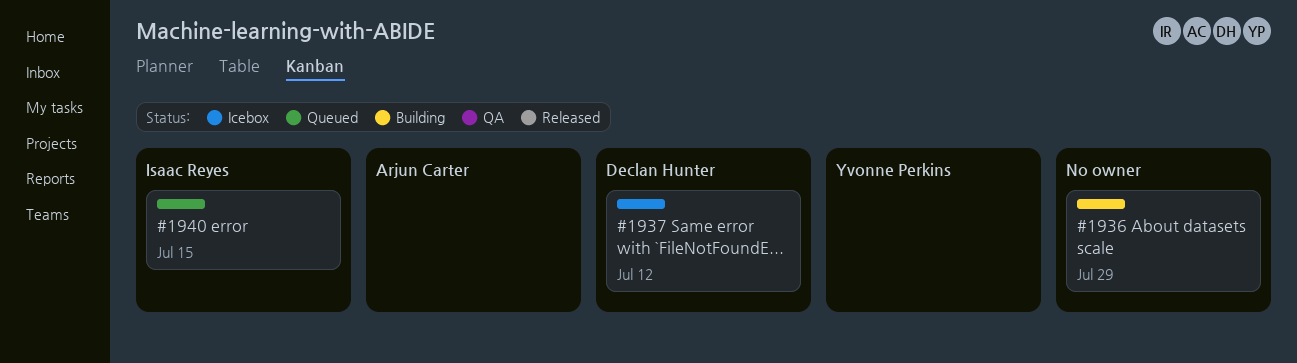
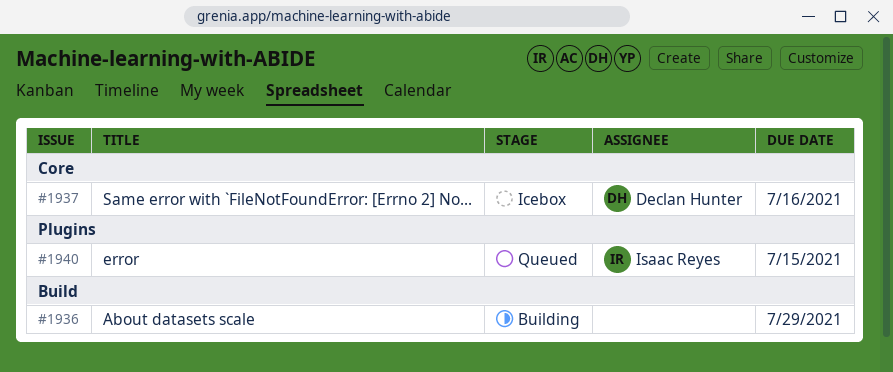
#1937, due: Jul 12 -> Jul 16

